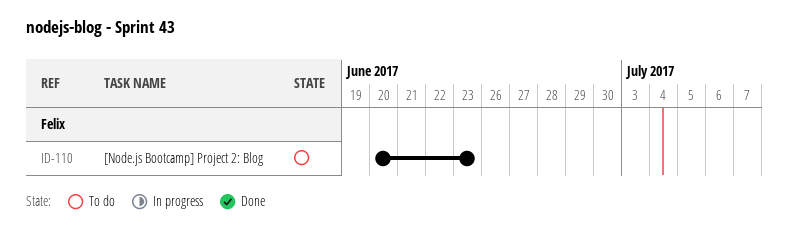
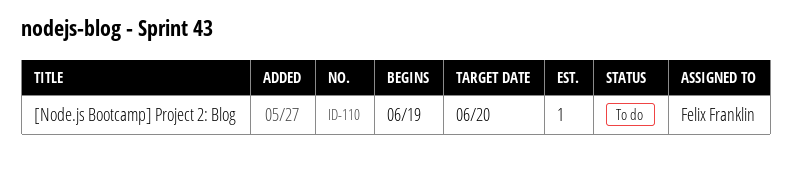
ID-110, start: Jun 20 -> Jun 19
ID-110, due: Jun 23 -> Jun 20

